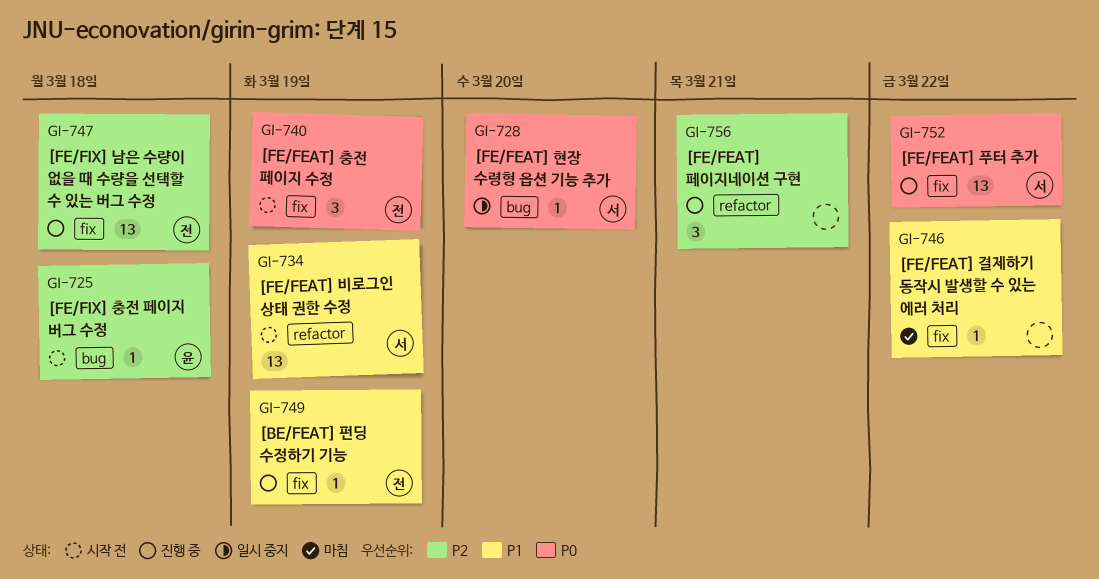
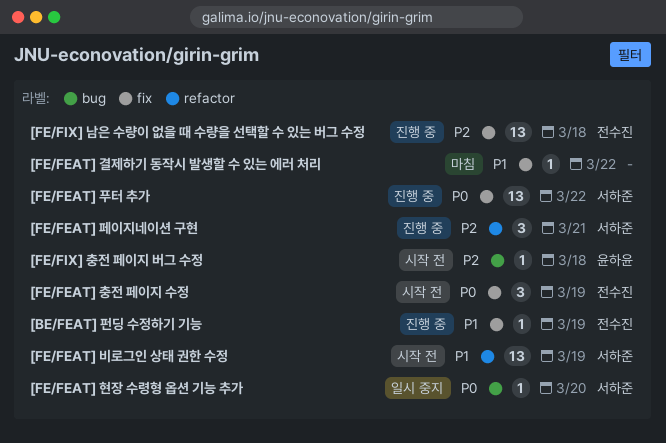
[FE/FEAT] 페이지네이션 구현, owner: none -> 서하준

